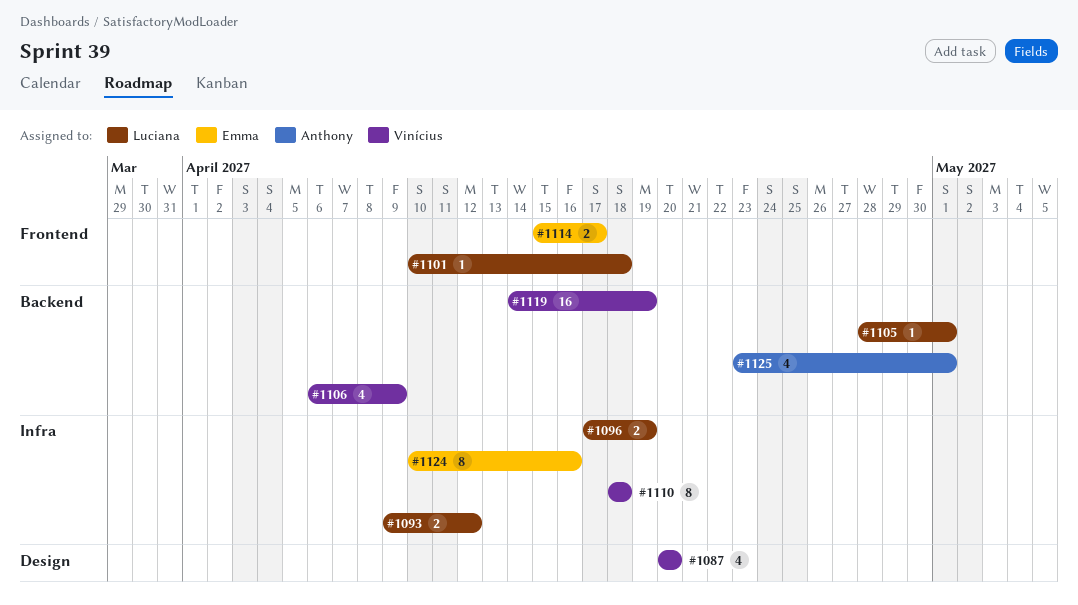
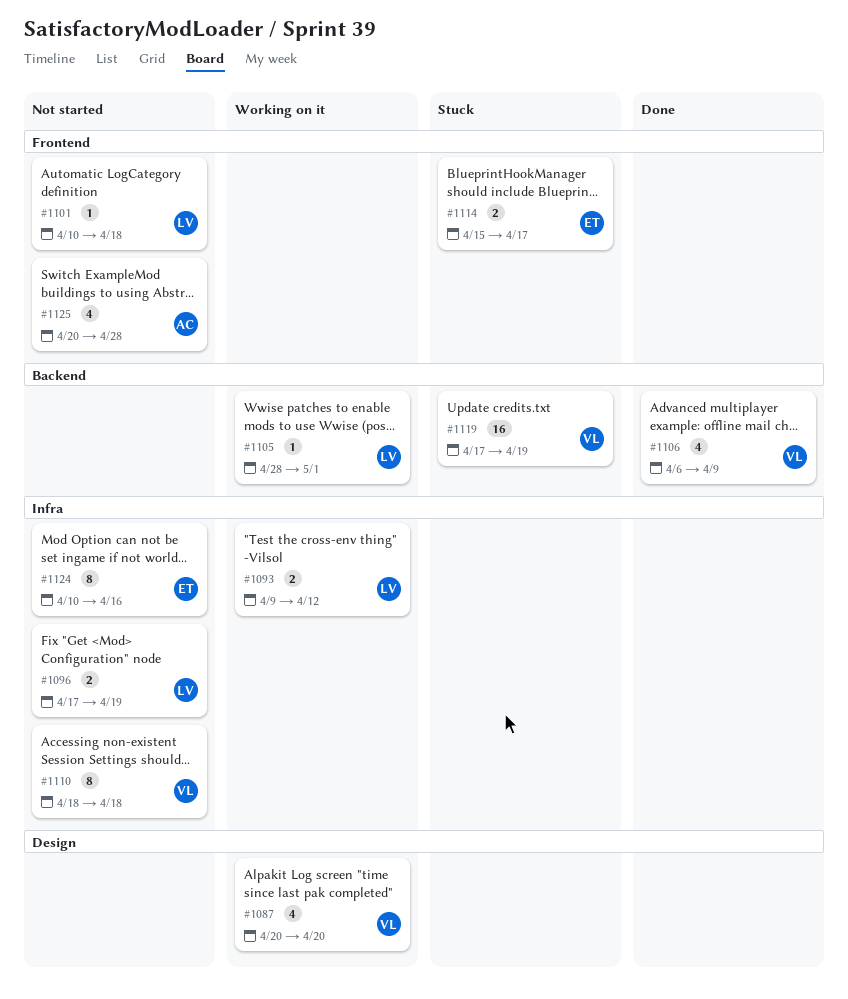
#1119, start: Apr 14 -> Apr 17
#1125, label: Backend -> Frontend
#1125, start: Apr 23 -> Apr 20
#1125, due: May 1 -> Apr 28

